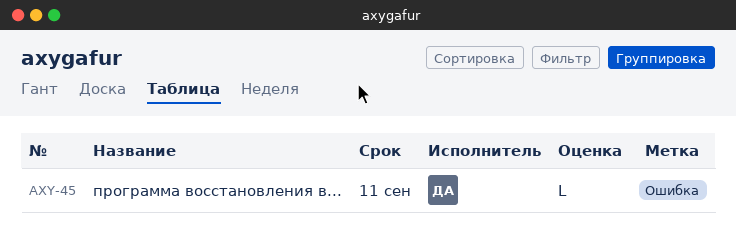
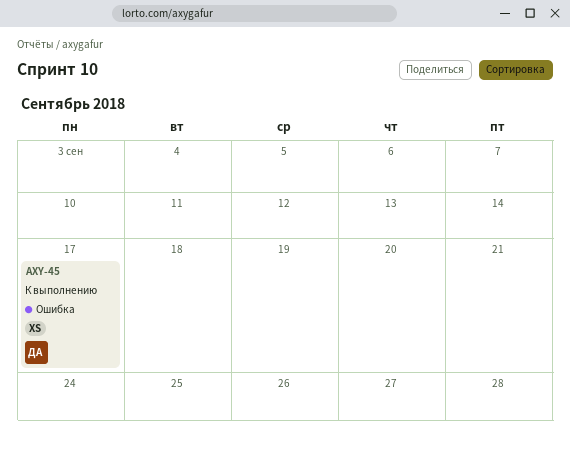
AXY-45, estimate: L -> XS
AXY-45, due: Sep 11 -> Sep 17

